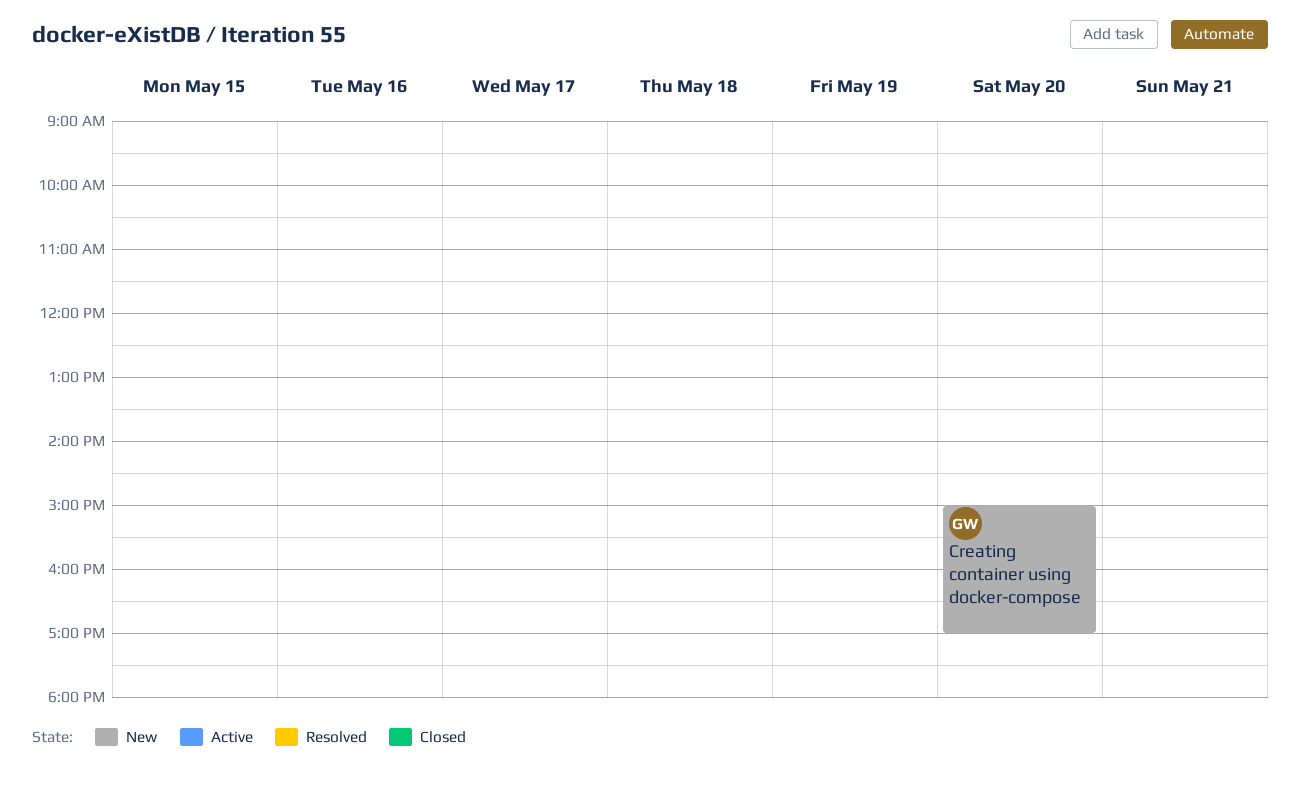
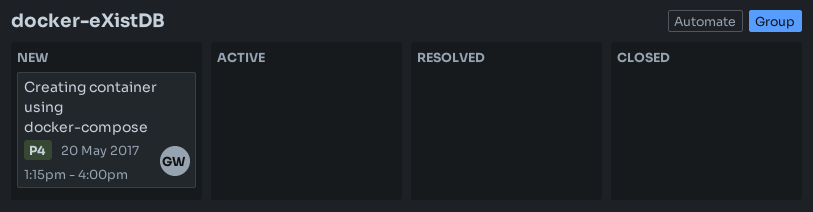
Creating container using docker-compose, begins: 15:00 -> 13:15
Creating container using docker-compose, ends: 17:00 -> 16:00

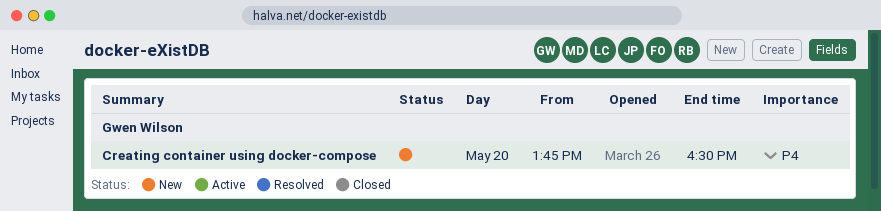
Creating container using docker-compose, begins: 13:15 -> 13:45
Creating container using docker-compose, ends: 16:00 -> 16:30

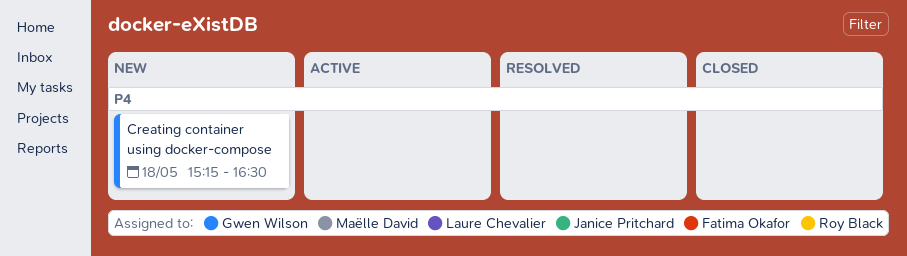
Creating container using docker-compose, day: May 20 -> May 18
Creating container using docker-compose, begins: 13:45 -> 15:15

